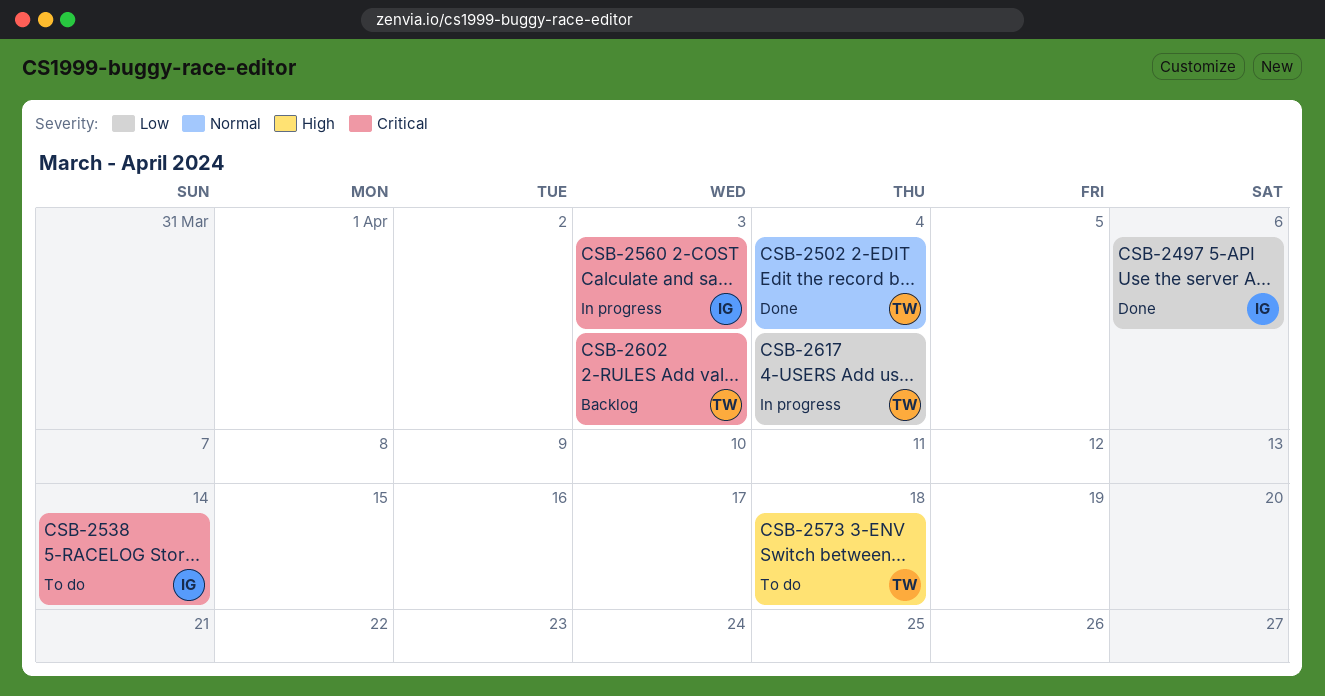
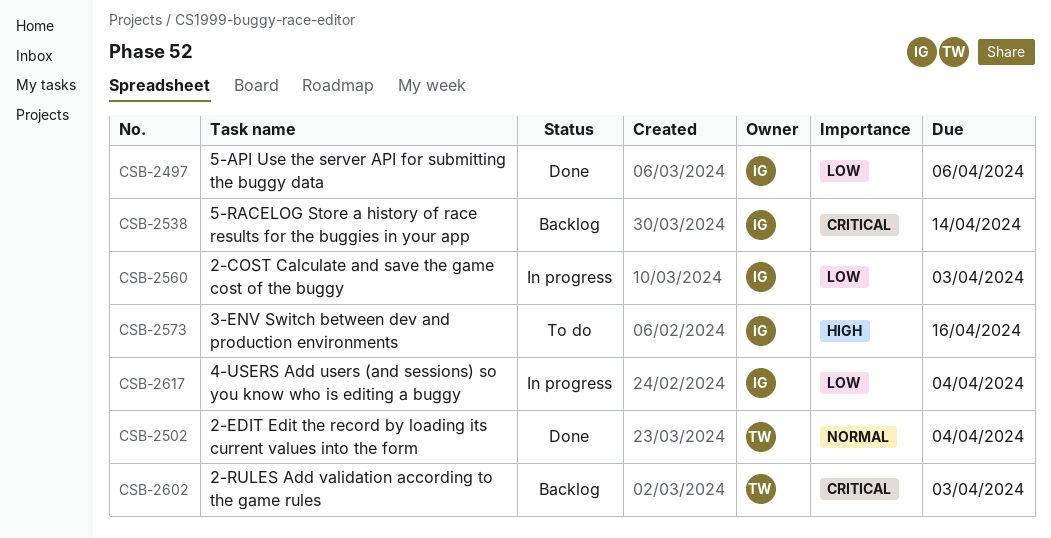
CSB-2538, status: To do -> Backlog
CSB-2560, priority: Critical -> Low
CSB-2573, owner: TW -> IG
CSB-2573, due: Apr 18 -> Apr 16
CSB-2617, owner: TW -> IG

